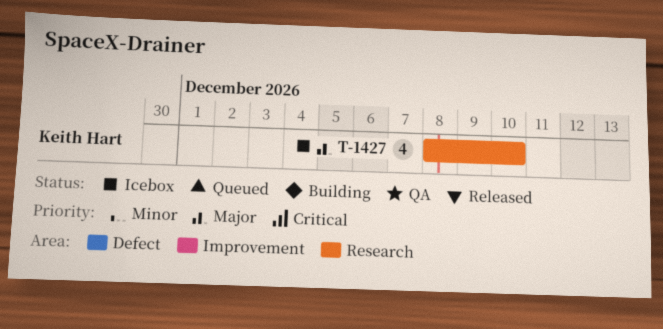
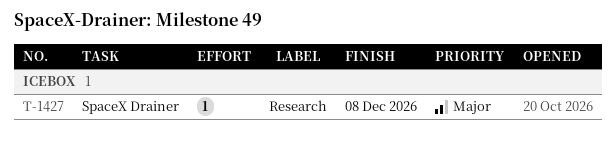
T-1427, estimate: 4 -> 1
T-1427, due: Dec 10 -> Dec 8

